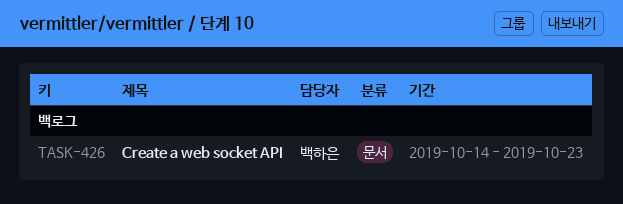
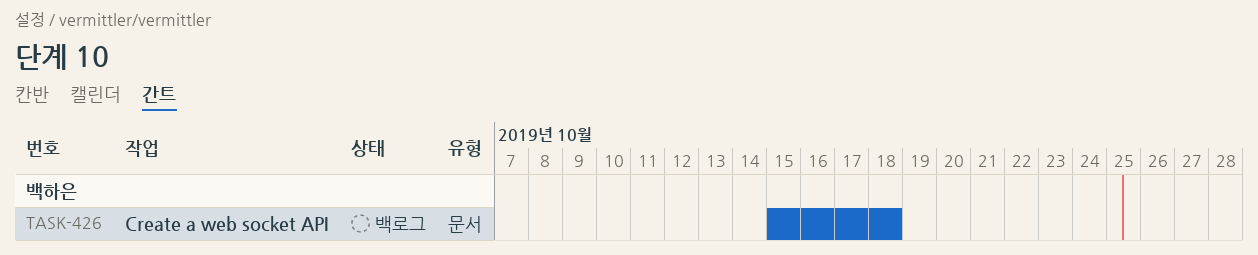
TASK-426, start: Oct 14 -> Oct 15
TASK-426, due: Oct 23 -> Oct 18

